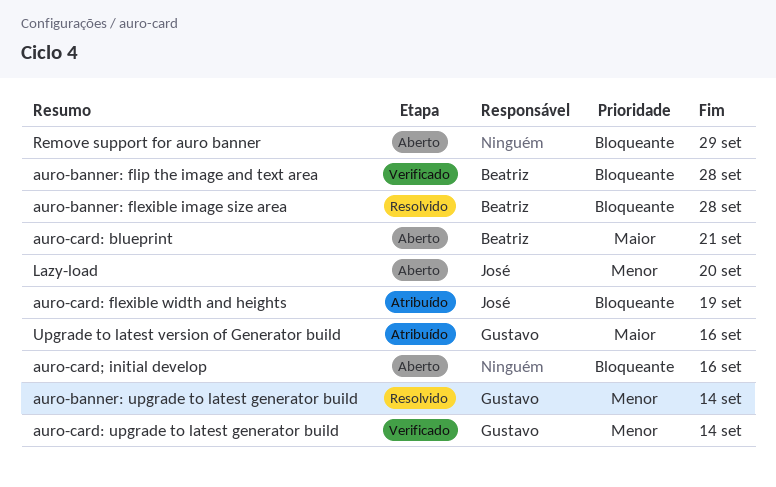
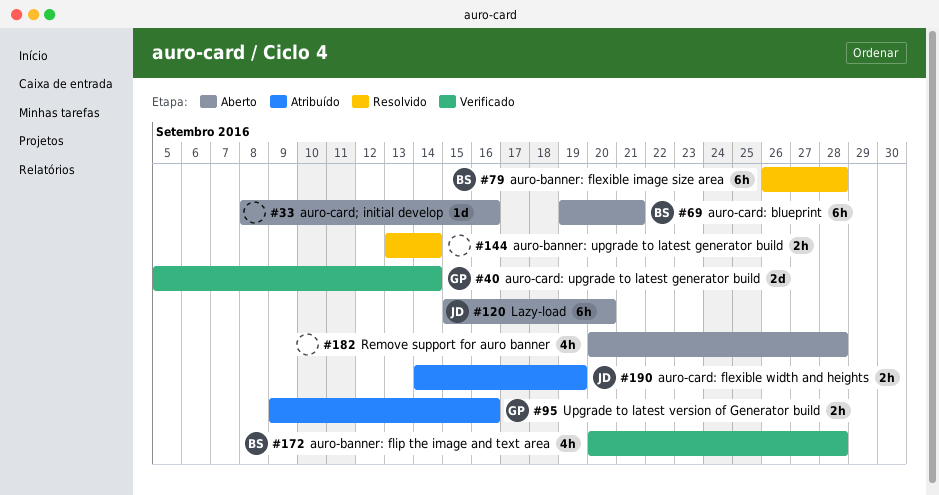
auro-banner: upgrade to latest generator build, owner: Gustavo -> none
Remove support for auro banner, due: Sep 29 -> Sep 28

